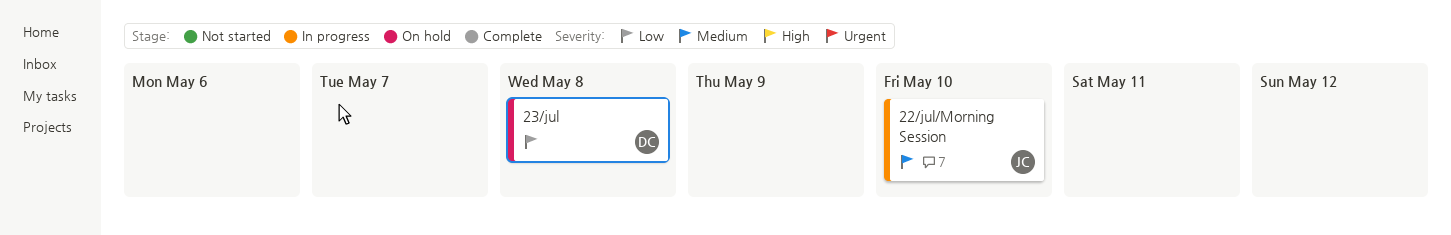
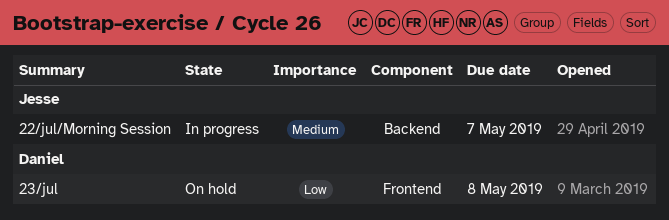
22/jul/Morning Session, due: May 10 -> May 7

